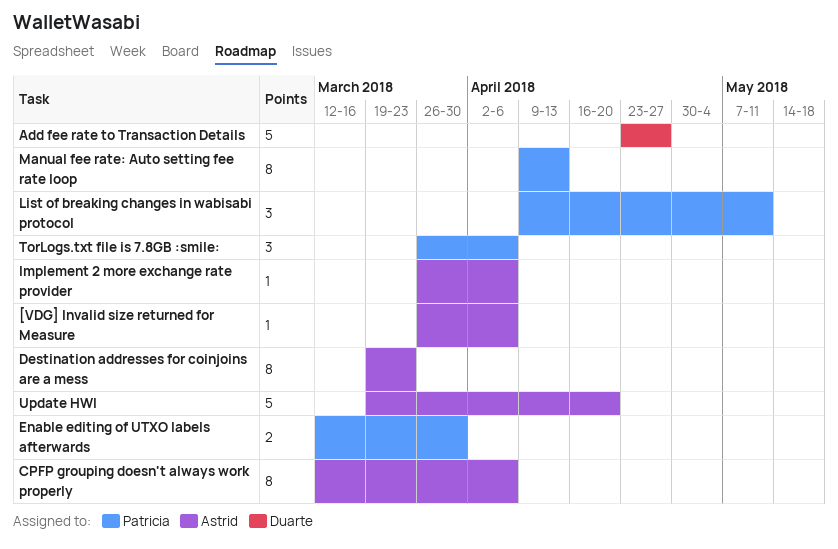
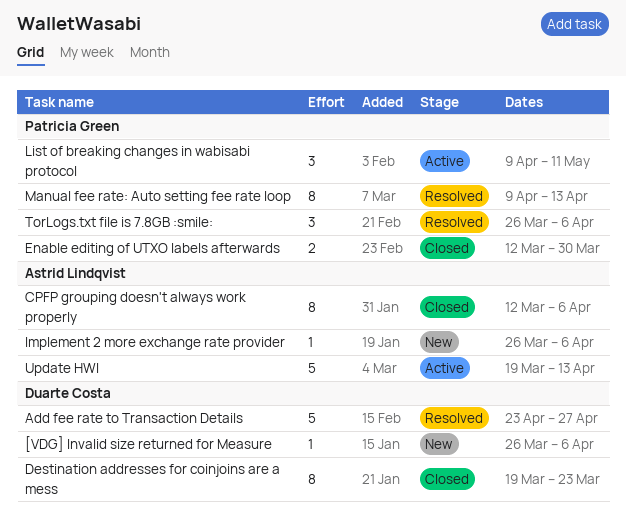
[VDG] Invalid size returned for Measure, owner: Astrid Lindqvist -> Duarte Costa
Destination addresses for coinjoins are a mess, owner: Astrid Lindqvist -> Duarte Costa
Update HWI, due: Apr 20 -> Apr 13

